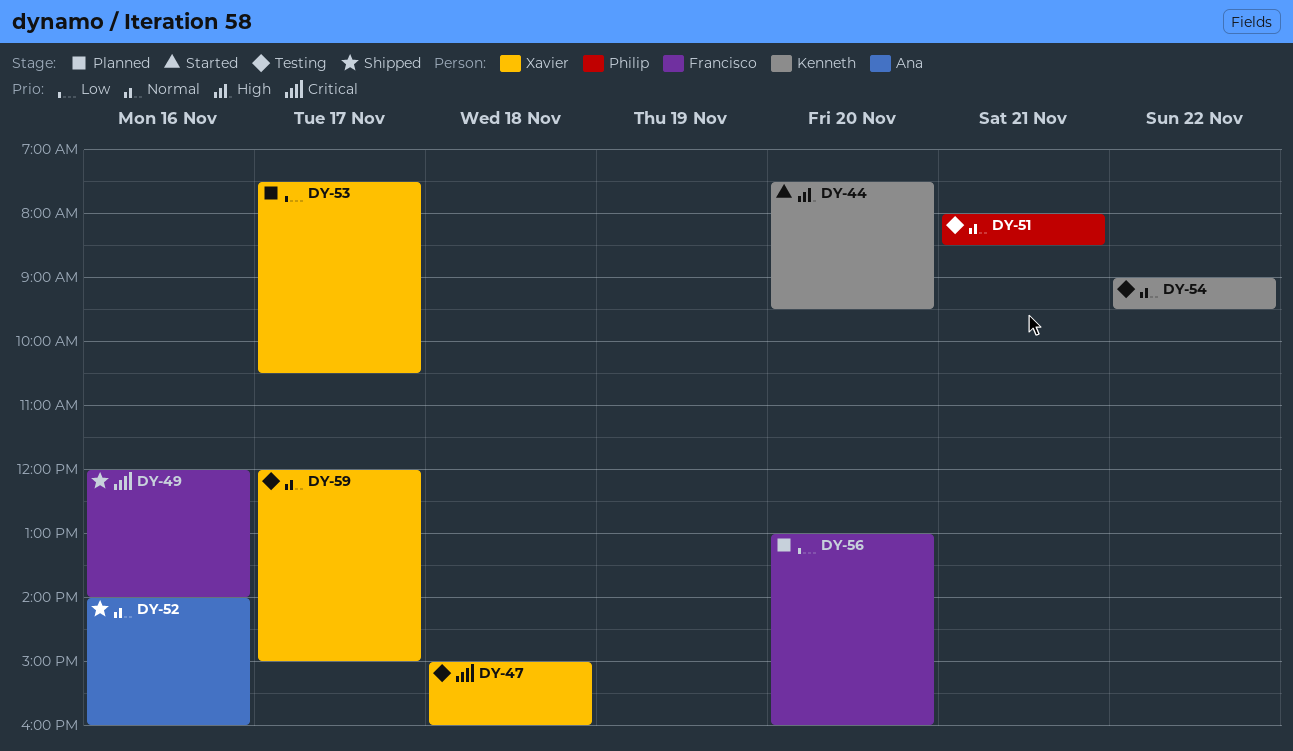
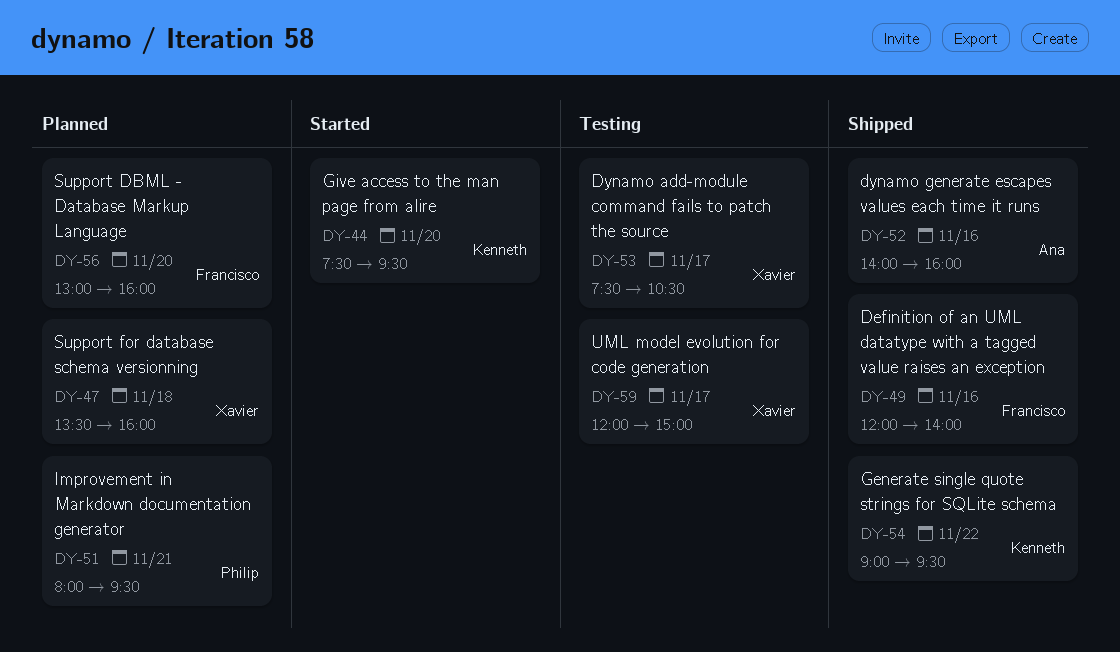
DY-47, status: Testing -> Planned
DY-47, begins: 15:00 -> 13:30
DY-51, status: Testing -> Planned
DY-51, ends: 08:30 -> 09:30
DY-53, status: Planned -> Testing
DY-54, status: Testing -> Shipped

